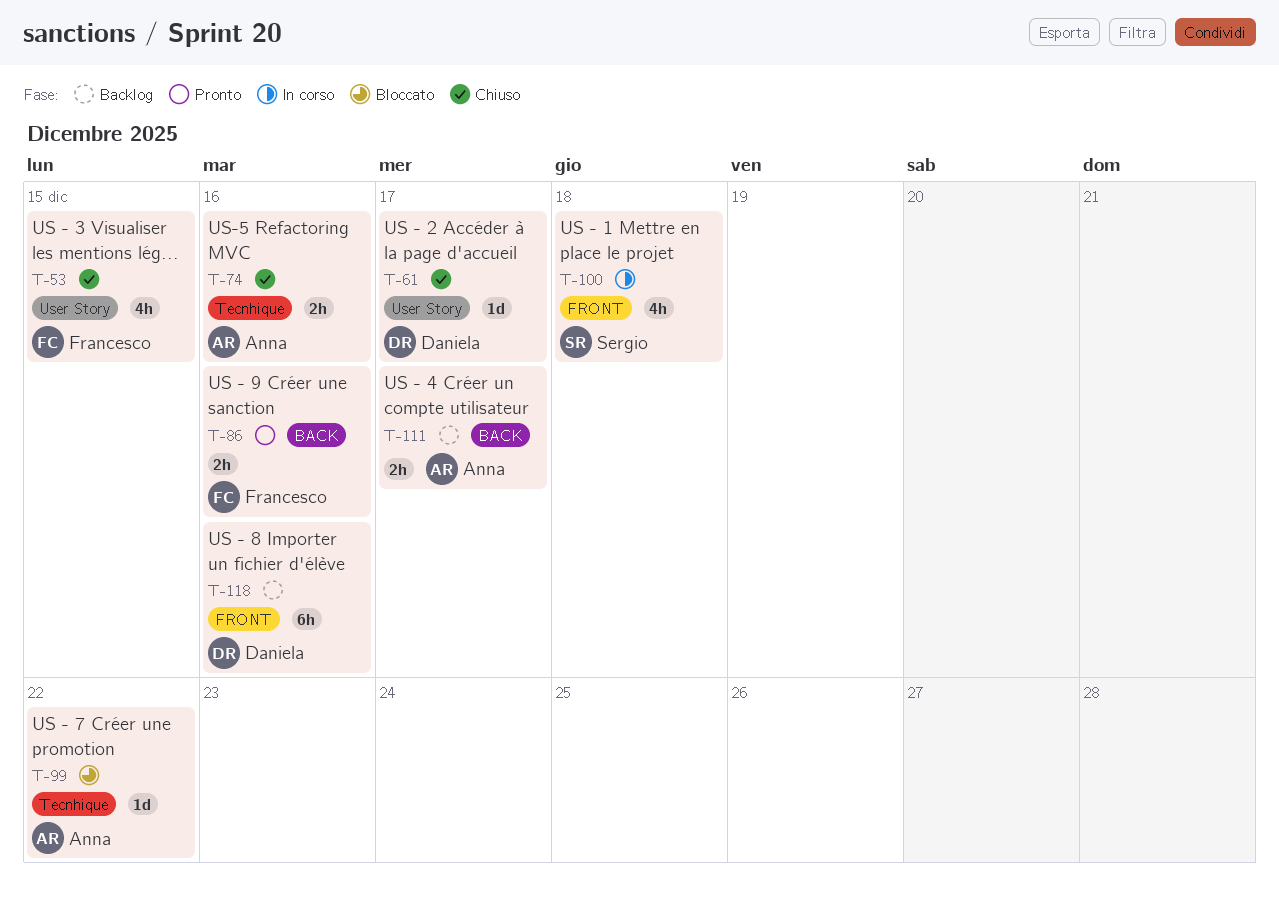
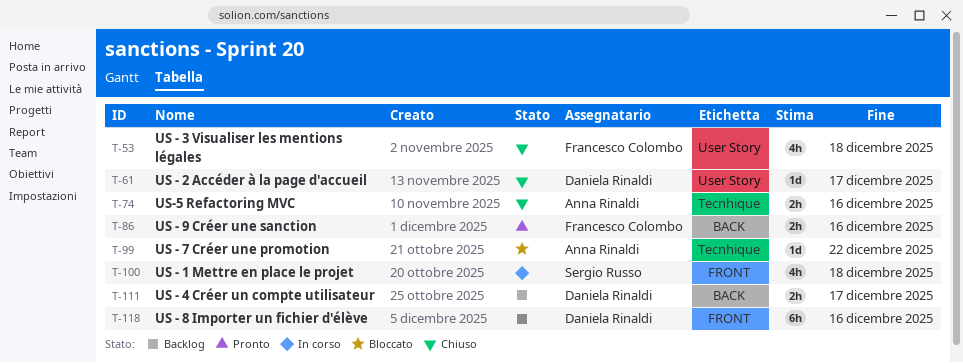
T-53, due: Dec 15 -> Dec 18
T-111, owner: Anna Rinaldi -> Daniela Rinaldi

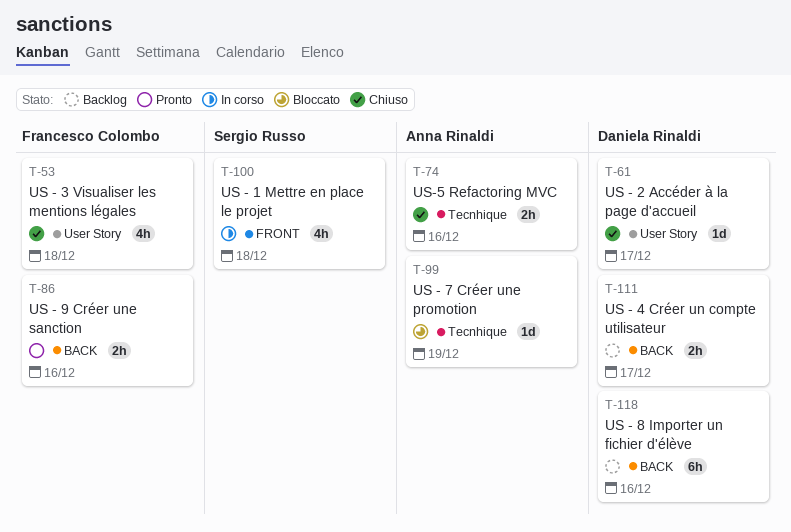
T-99, due: Dec 22 -> Dec 19
T-118, label: FRONT -> BACK

